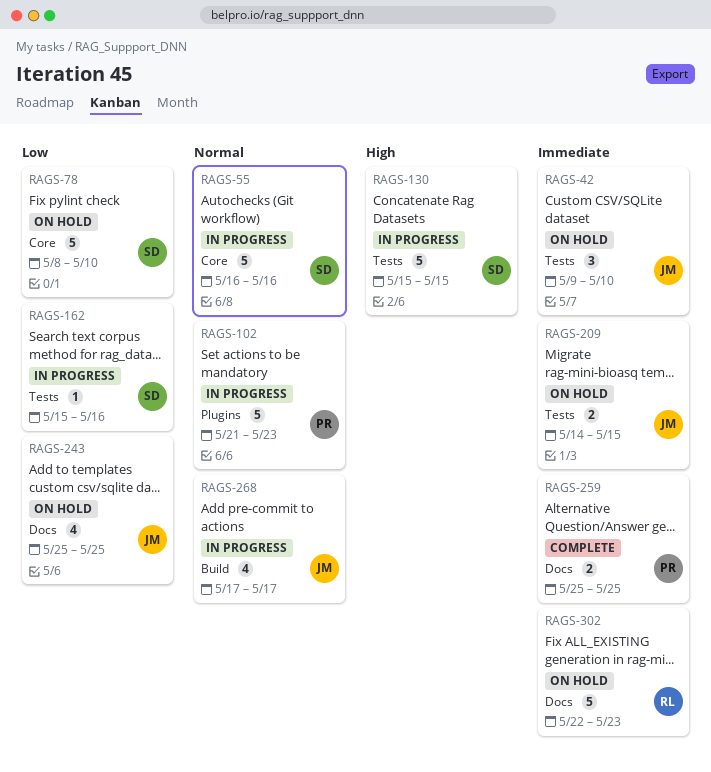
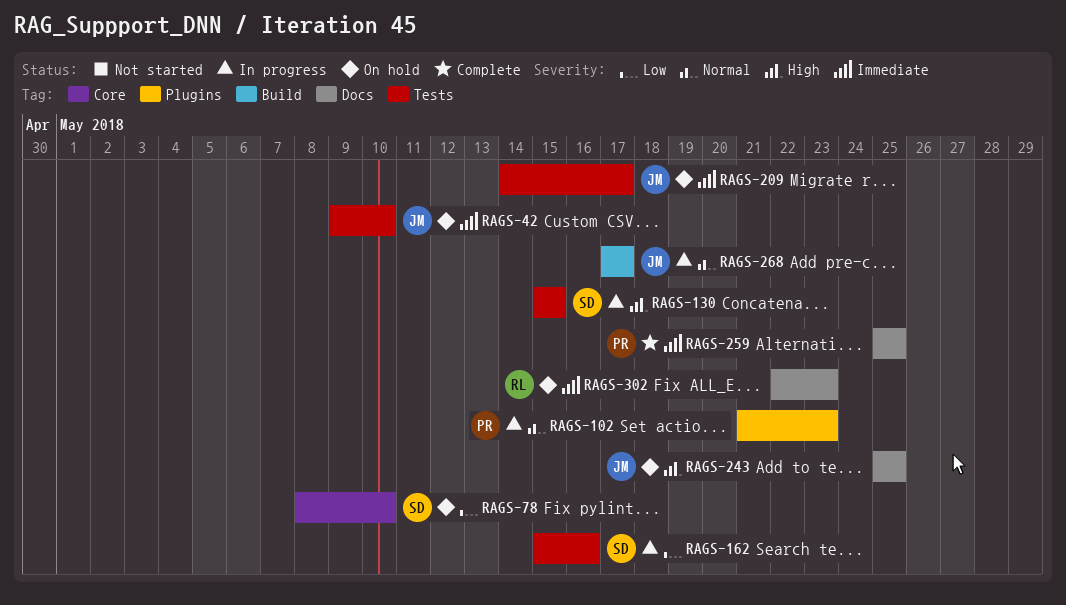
RAGS-55: present -> none
RAGS-209, due: May 15 -> May 17
RAGS-243, priority: Low -> High

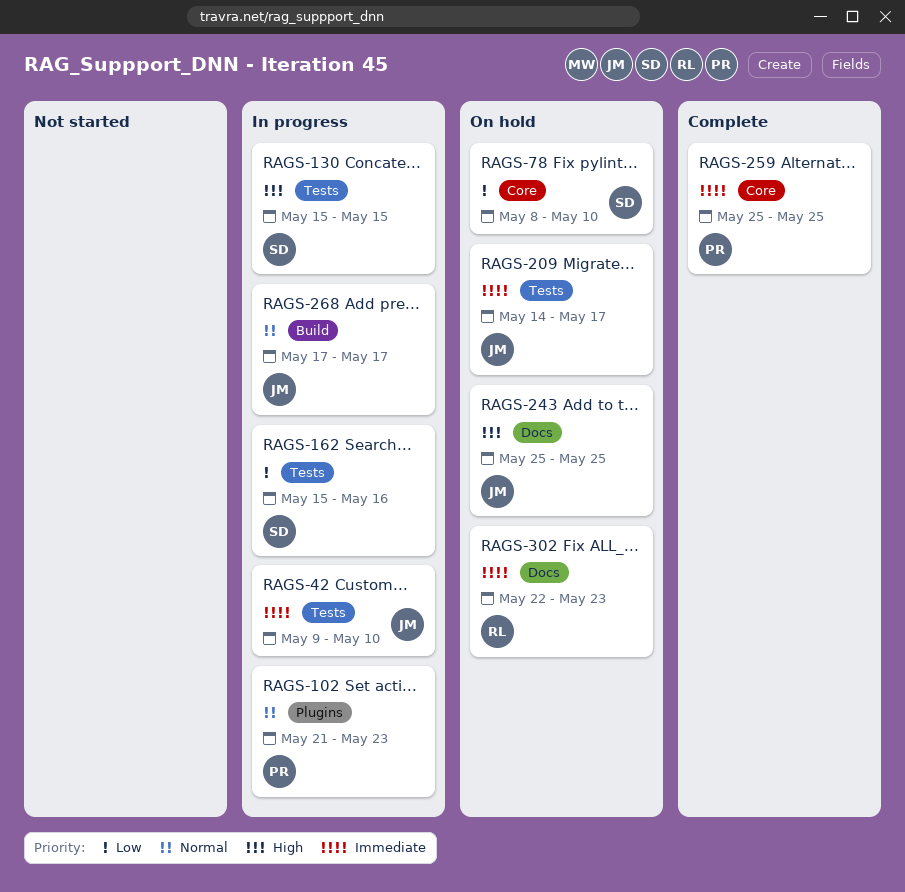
RAGS-42, status: On hold -> In progress
RAGS-259, label: Docs -> Core

